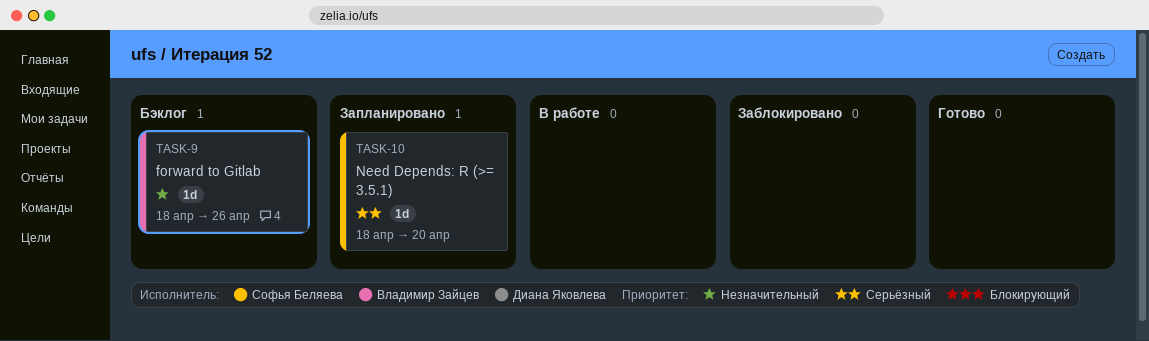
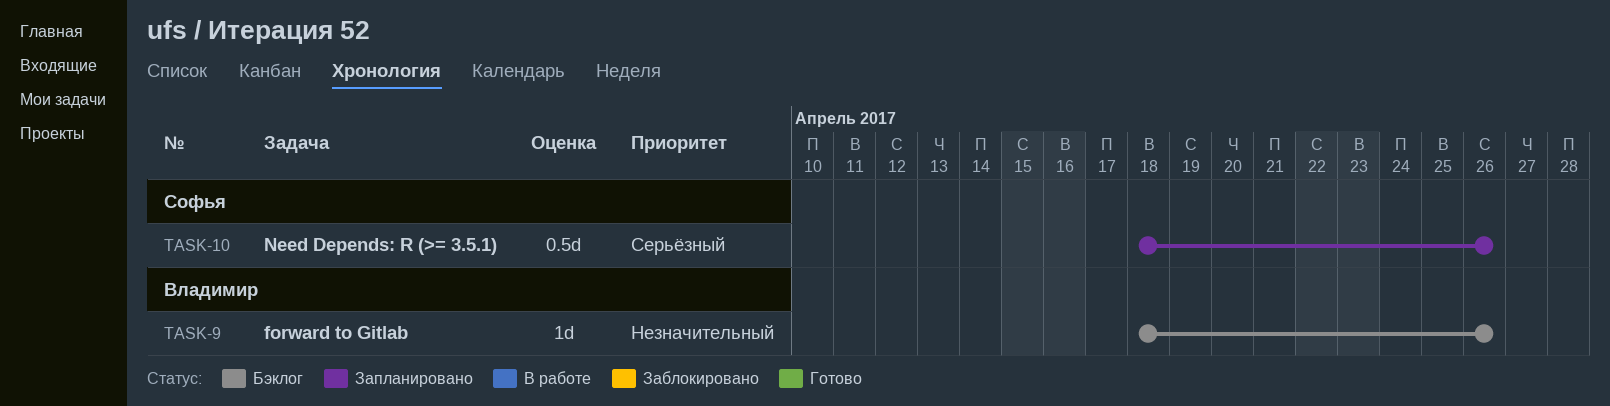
TASK-10, estimate: 1d -> 0.5d
TASK-10, due: Apr 20 -> Apr 26

